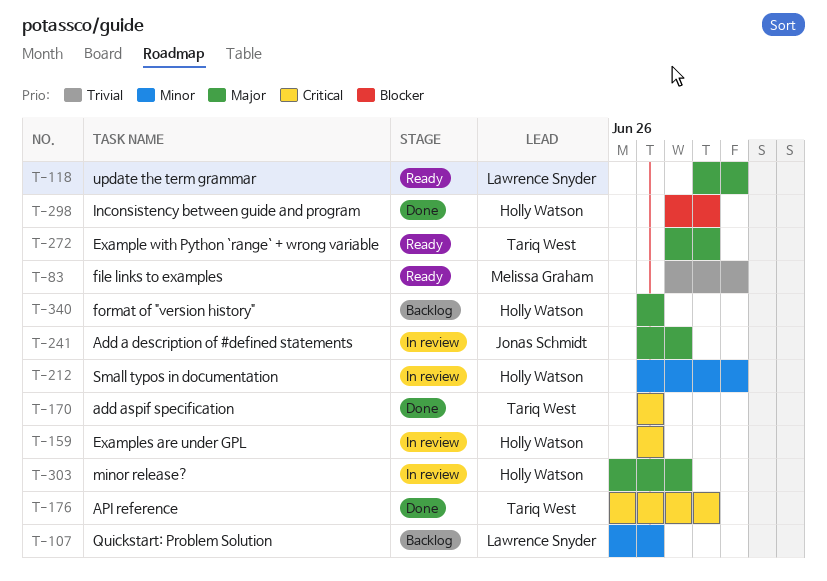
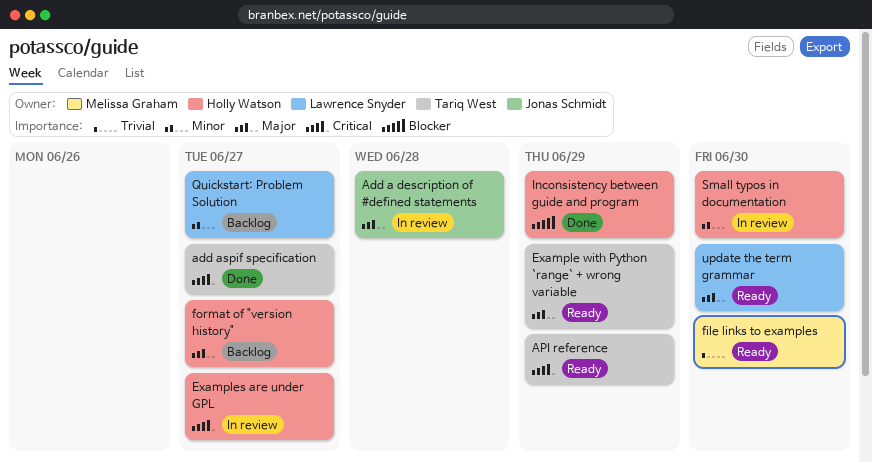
API reference, status: Done -> Ready
minor release?: present -> none

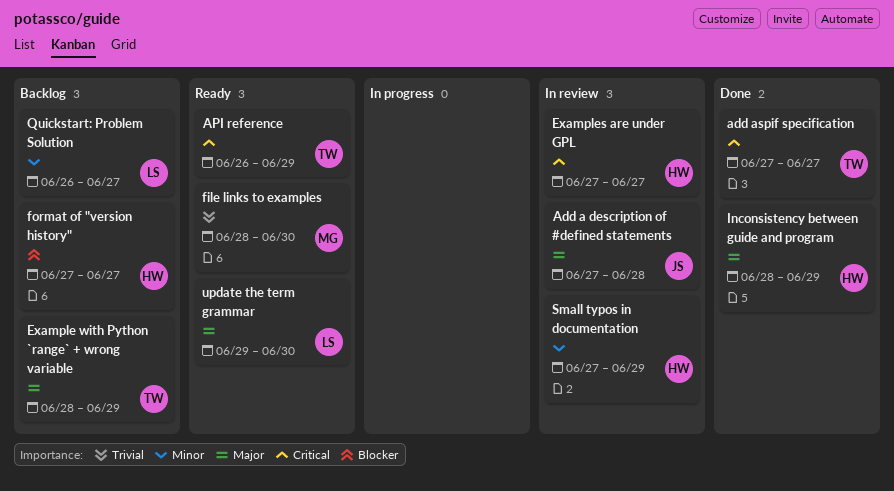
Example with Python `range` + wrong variable, status: Ready -> Backlog
format of "version history", priority: Major -> Blocker
Inconsistency between guide and program, priority: Blocker -> Major
Small typos in documentation, due: Jun 30 -> Jun 29

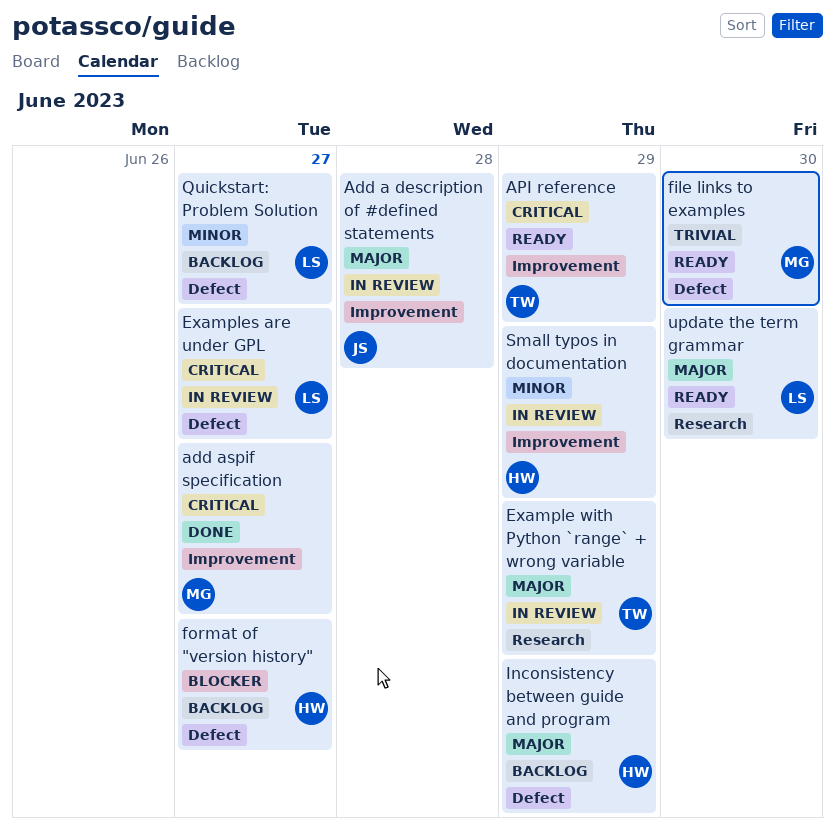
add aspif specification, owner: TW -> MG
Example with Python `range` + wrong variable, status: Backlog -> In review
Examples are under GPL, owner: HW -> LS
Inconsistency between guide and program, status: Done -> Backlog

